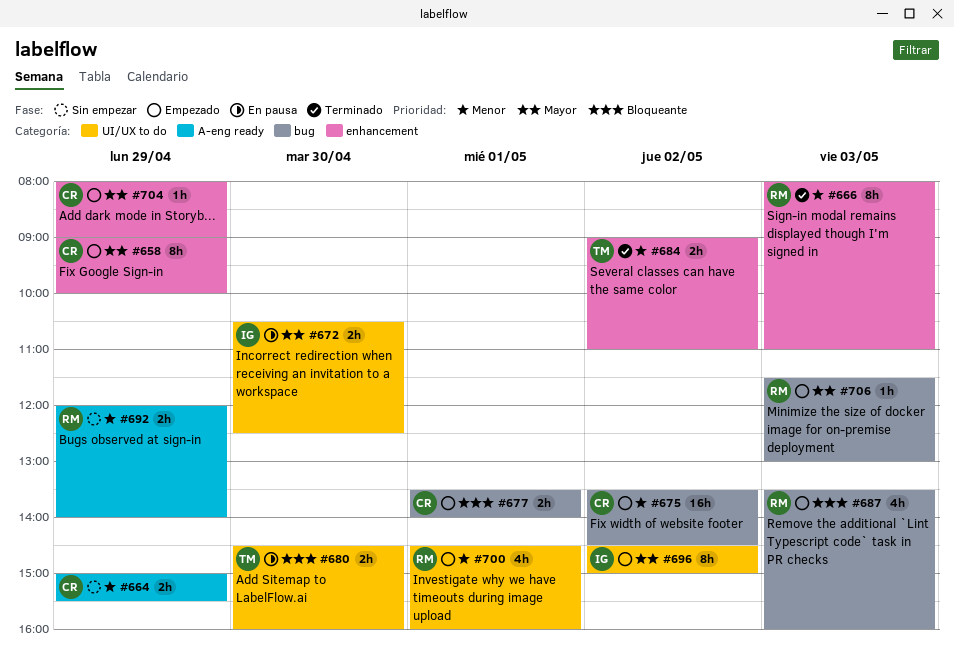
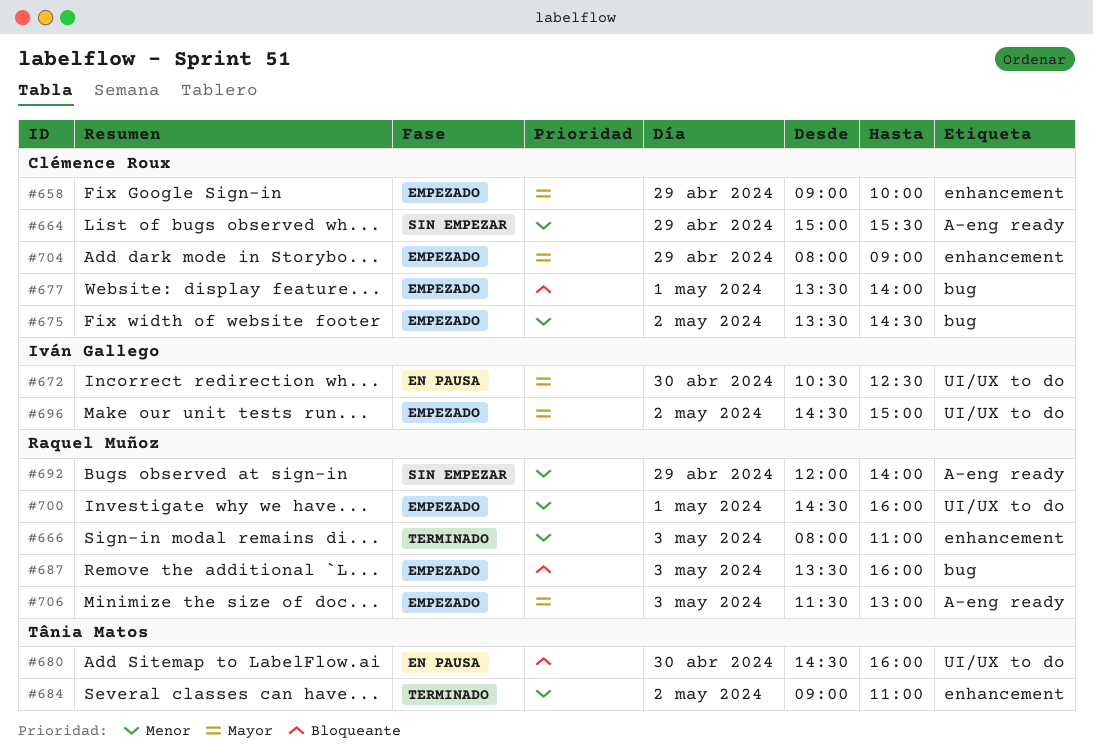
#706, label: bug -> A-eng ready

